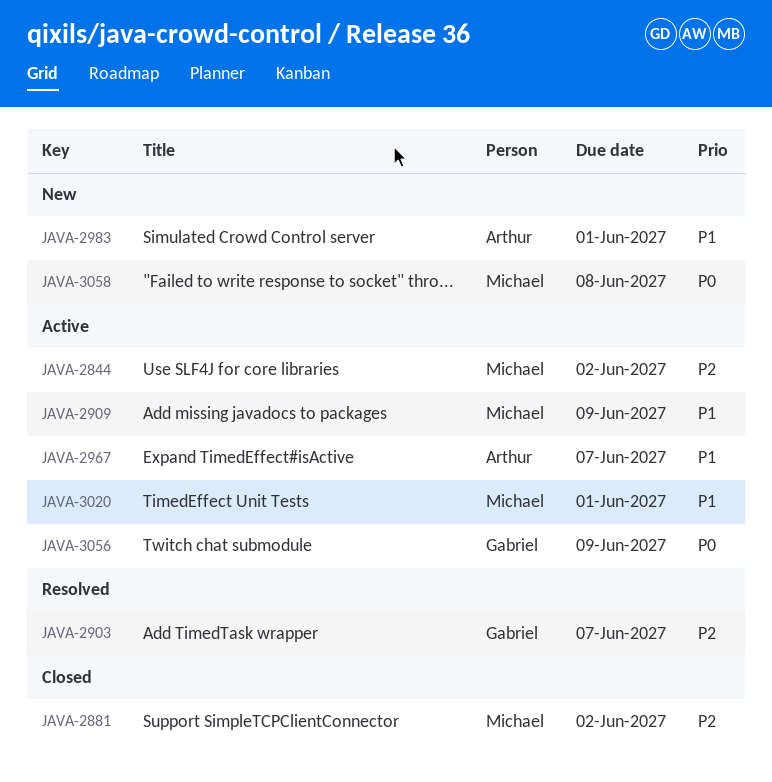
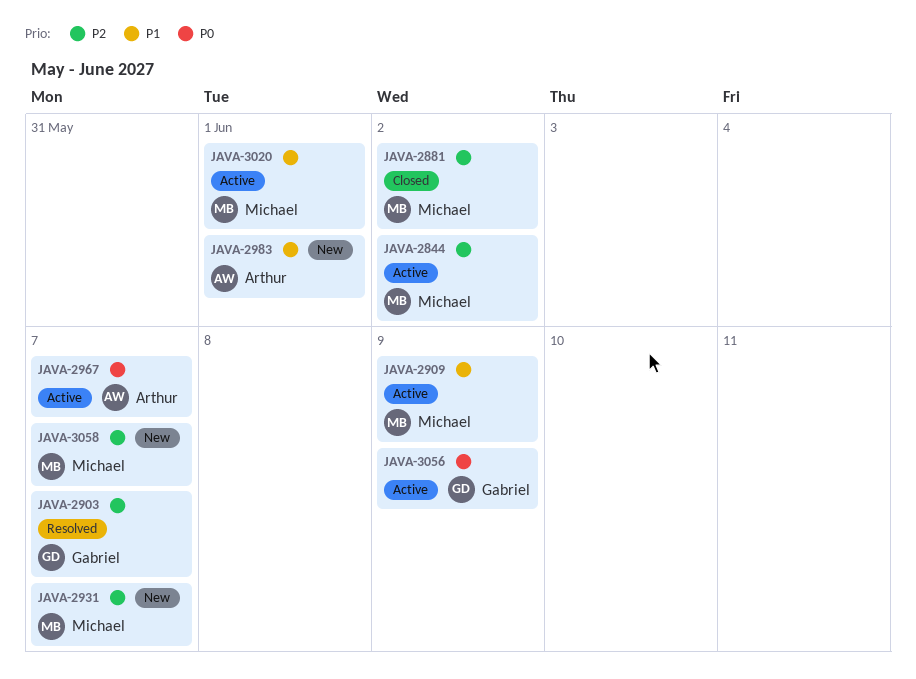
JAVA-2931: none -> present
JAVA-2967, priority: P1 -> P0
JAVA-3058, priority: P0 -> P2
JAVA-3058, due: Jun 8 -> Jun 7

